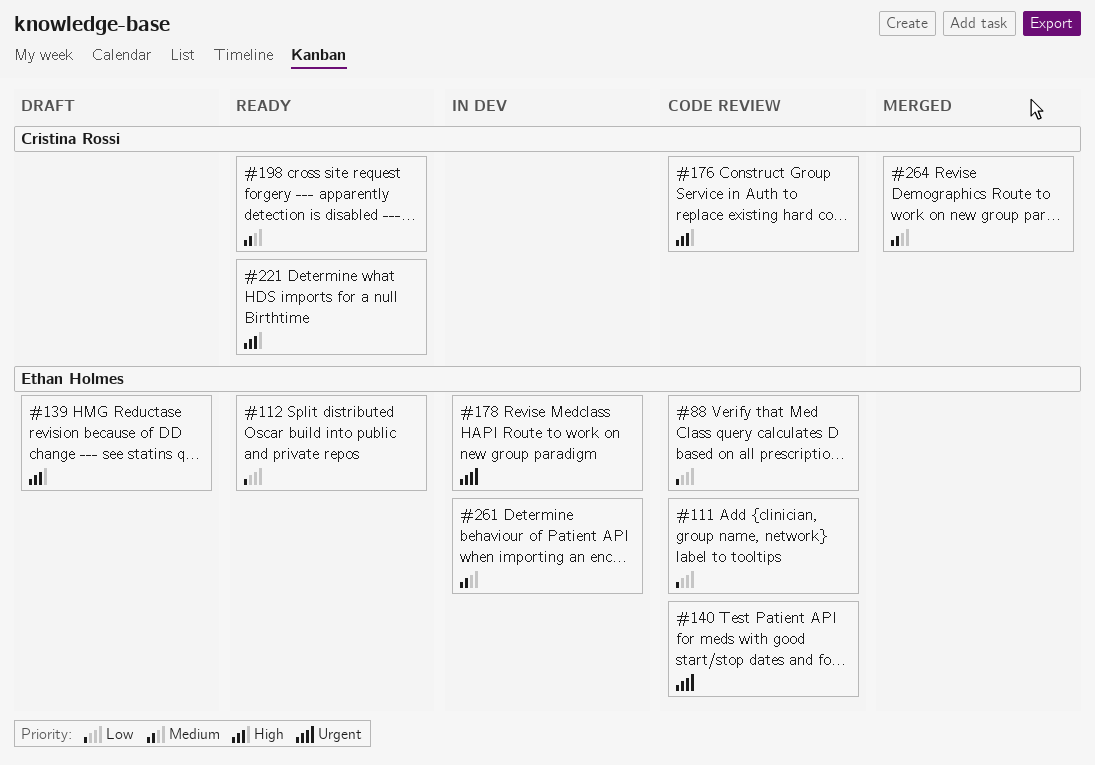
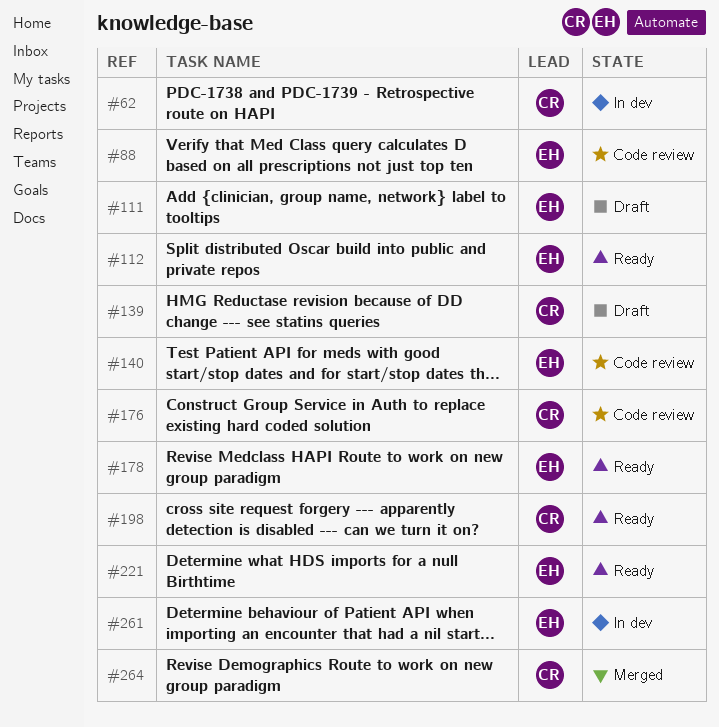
#62: none -> present
#111, status: Code review -> Draft
#139, owner: Ethan Holmes -> Cristina Rossi
#178, status: In dev -> Ready
#221, owner: Cristina Rossi -> Ethan Holmes

